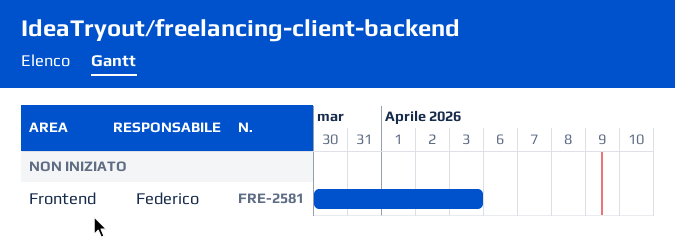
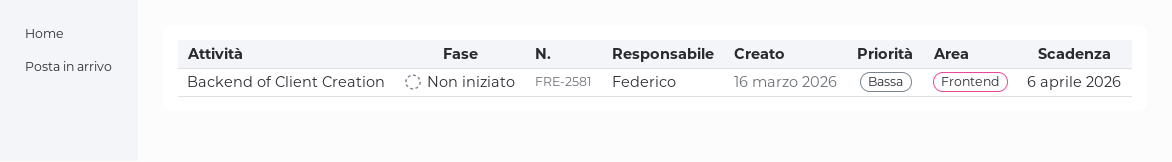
FRE-2581, due: Apr 3 -> Apr 6

